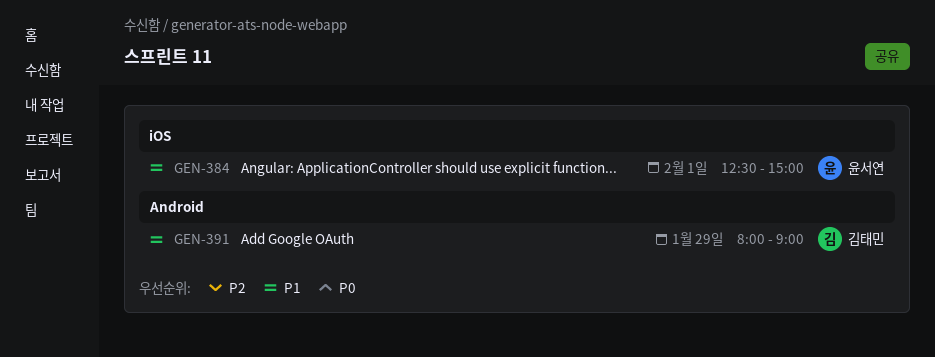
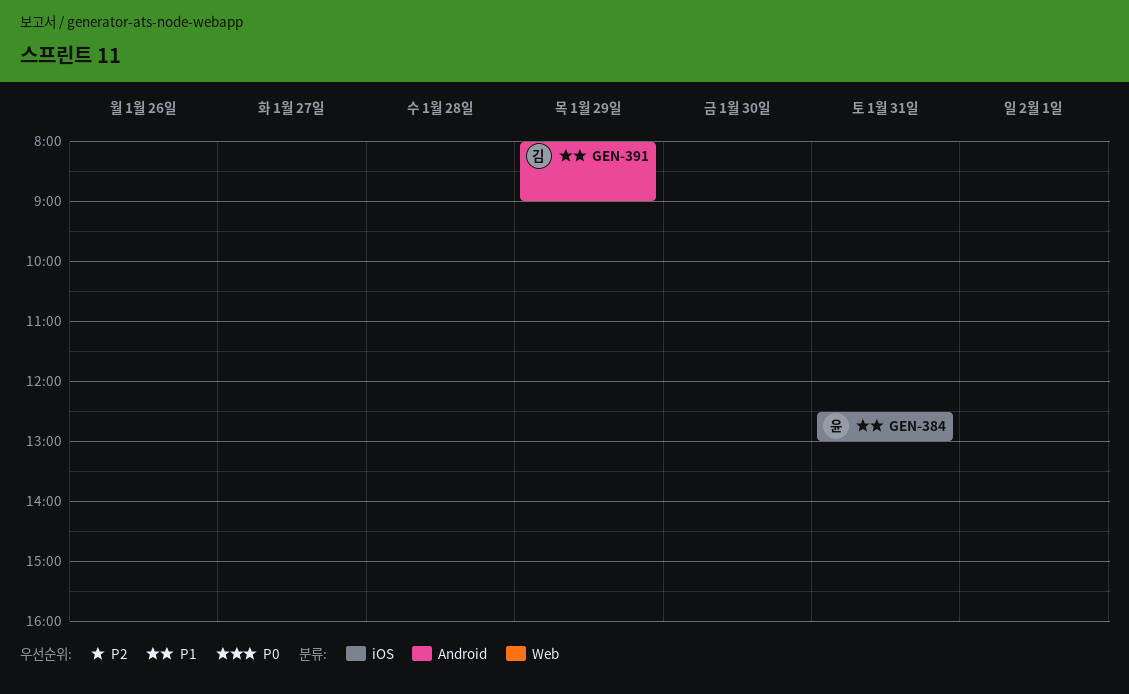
GEN-384, day: Feb 1 -> Jan 31
GEN-384, ends: 15:00 -> 13:00

